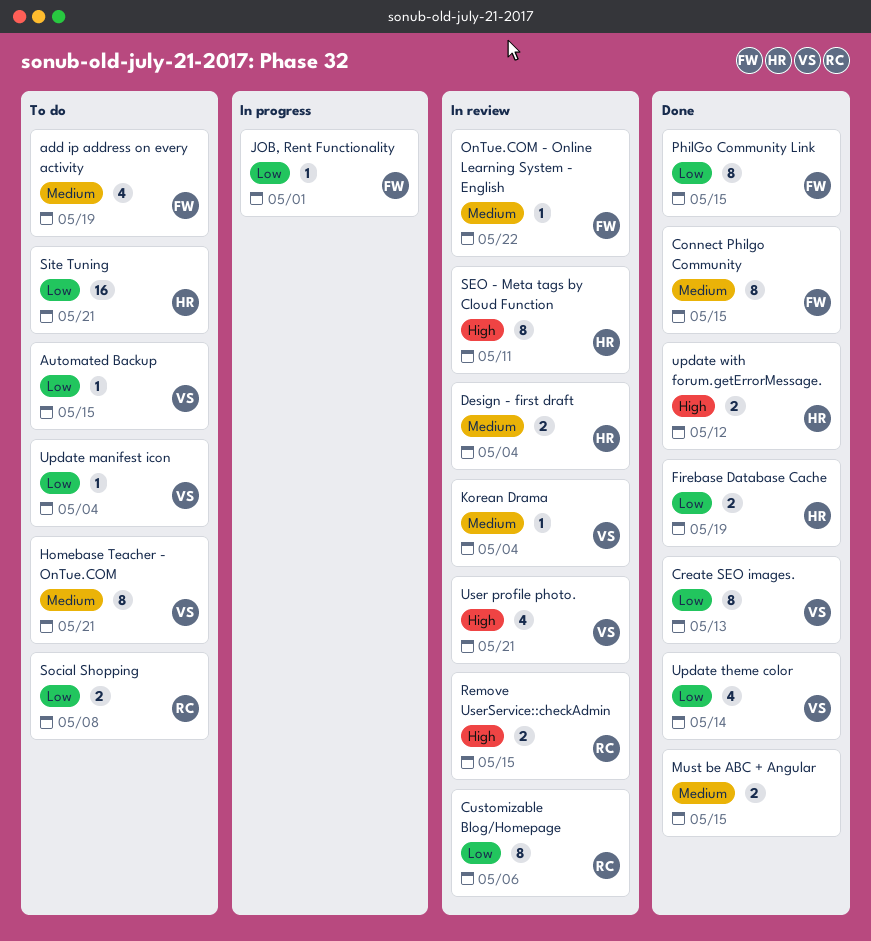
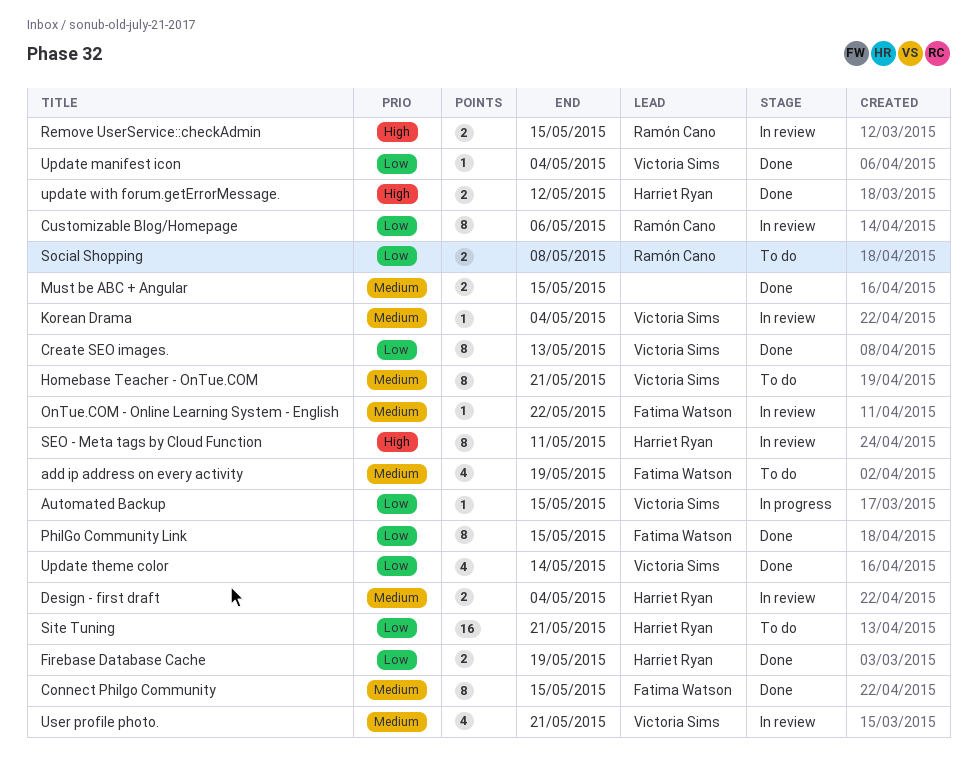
Automated Backup, status: To do -> In progress
JOB, Rent Functionality: present -> none
Update manifest icon, status: To do -> Done
User profile photo., priority: High -> Medium

